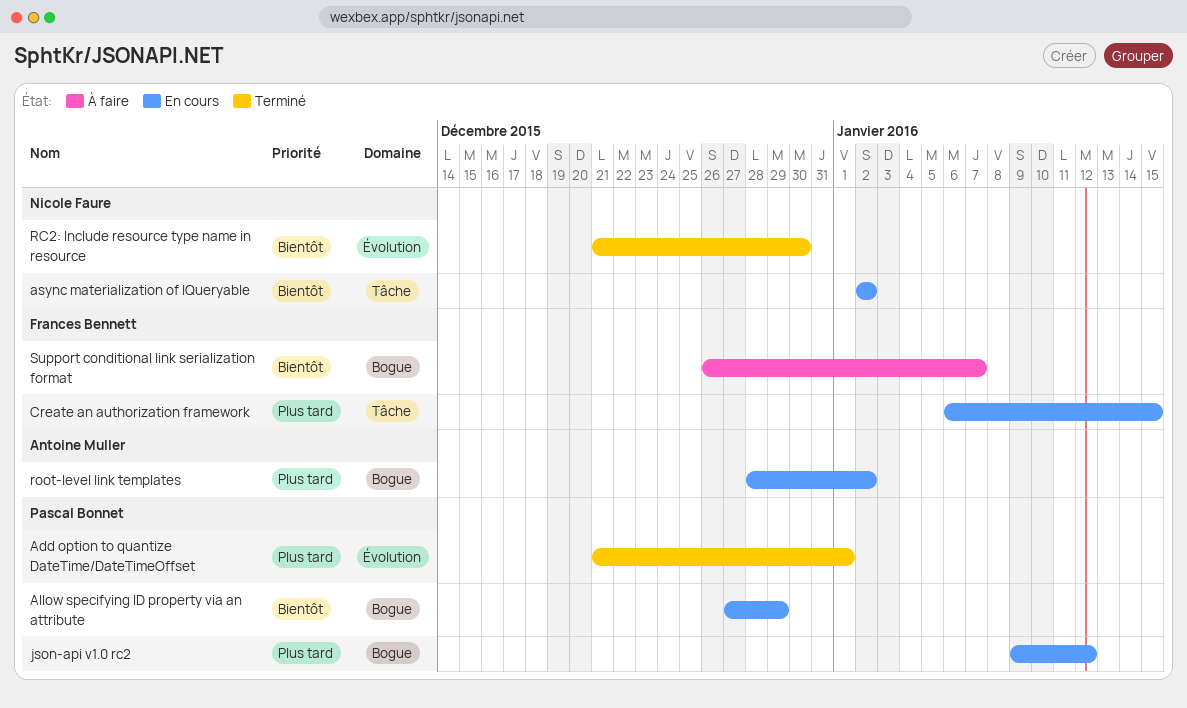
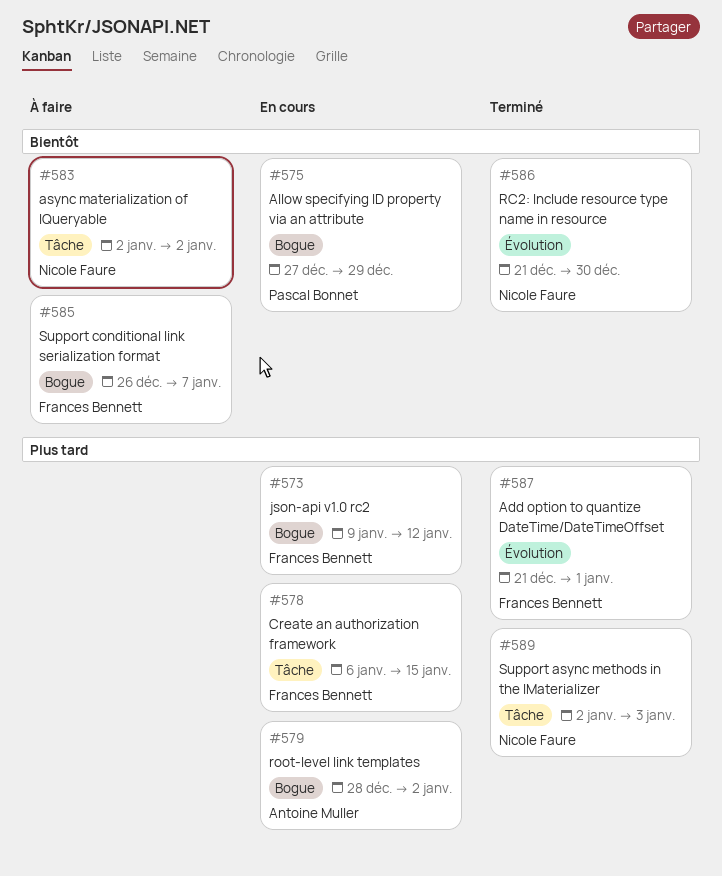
Add option to quantize DateTime/DateTimeOffset, owner: Pascal Bonnet -> Frances Bennett
async materialization of IQueryable, status: En cours -> À faire
json-api v1.0 rc2, owner: Pascal Bonnet -> Frances Bennett
Support async methods in the IMaterializer: none -> present

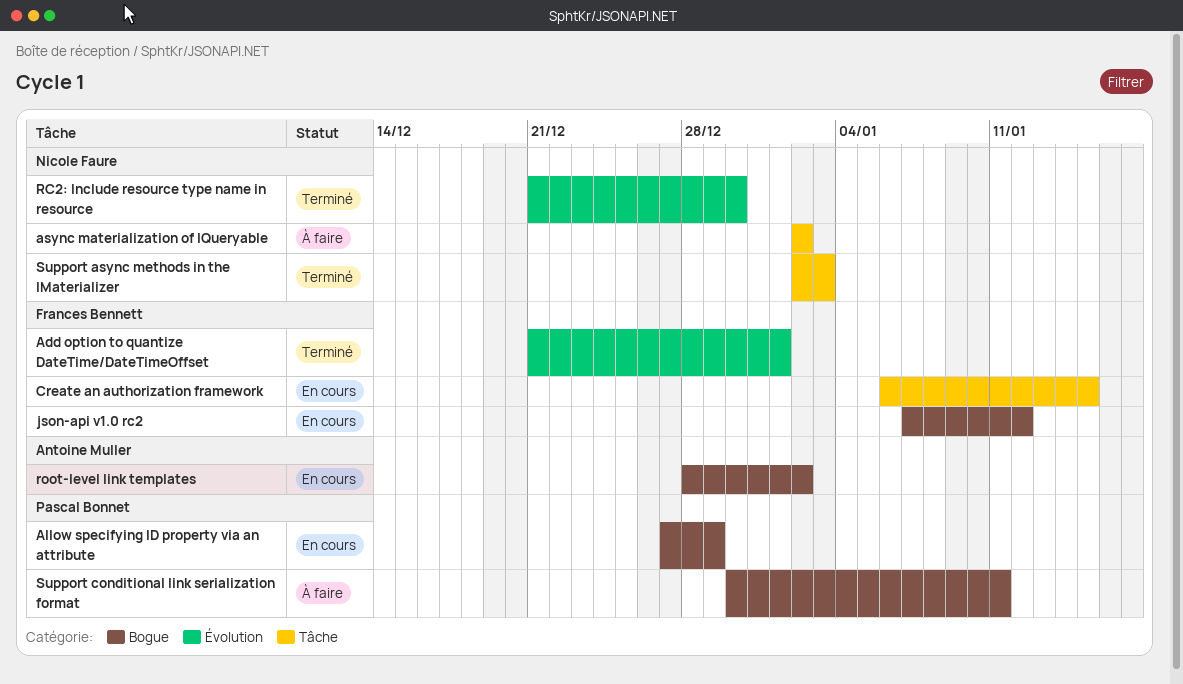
json-api v1.0 rc2, start: Jan 9 -> Jan 7
Support conditional link serialization format, owner: Frances Bennett -> Pascal Bonnet
Support conditional link serialization format, start: Dec 26 -> Dec 30
Support conditional link serialization format, due: Jan 7 -> Jan 11

